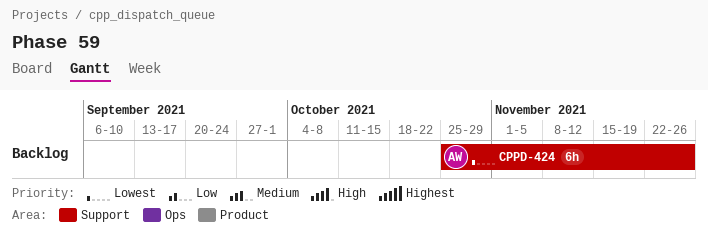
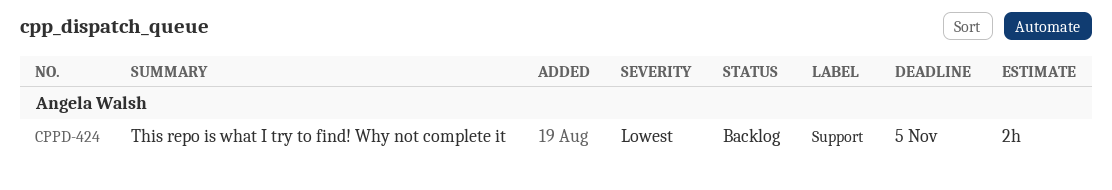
CPPD-424, estimate: 6h -> 2h
CPPD-424, due: Nov 26 -> Nov 5

